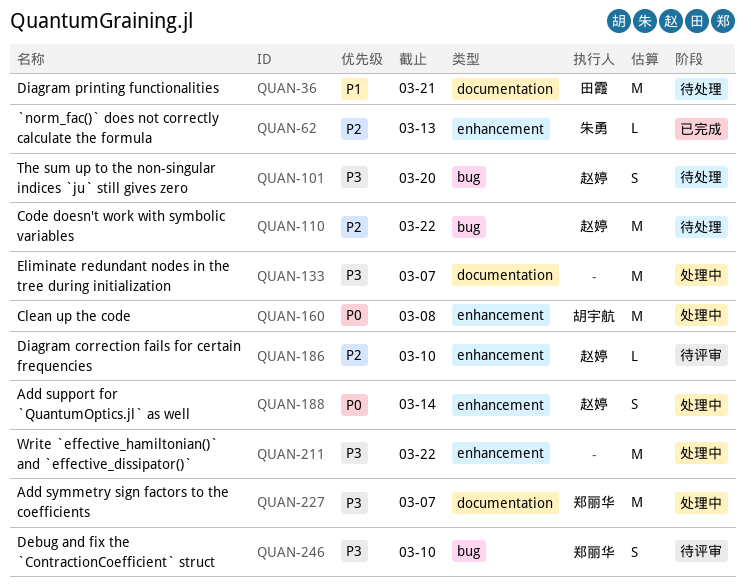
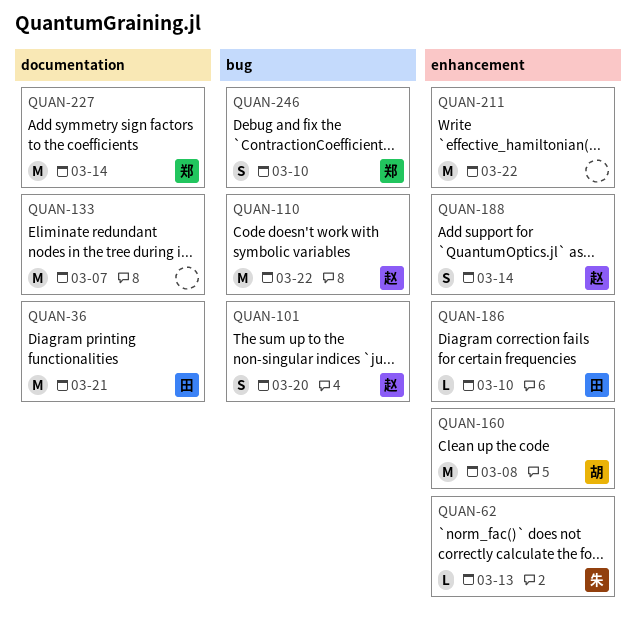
QUAN-186, owner: 赵婷 -> 田霞
QUAN-227, due: Mar 7 -> Mar 14

